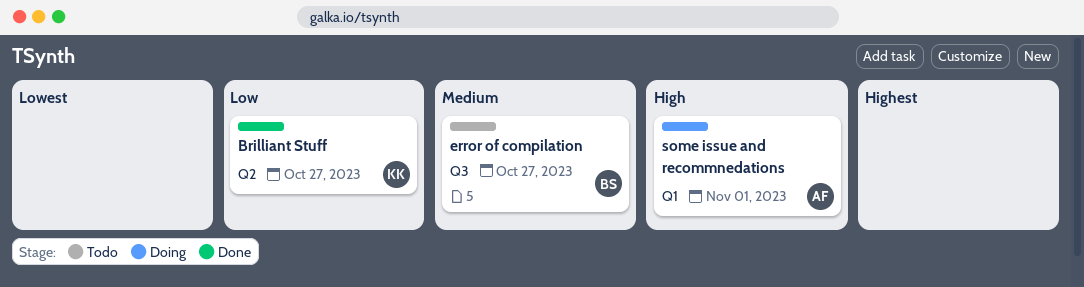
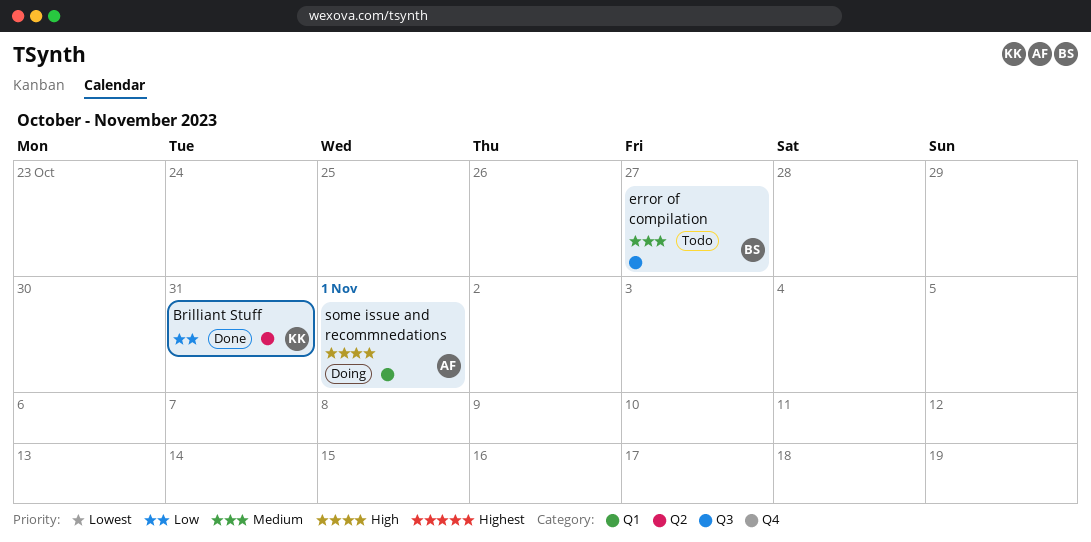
Brilliant Stuff, due: Oct 27 -> Oct 31

